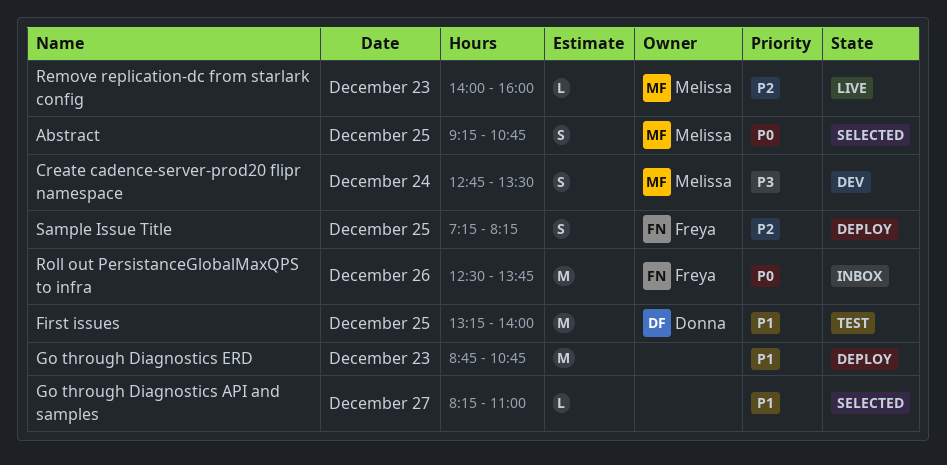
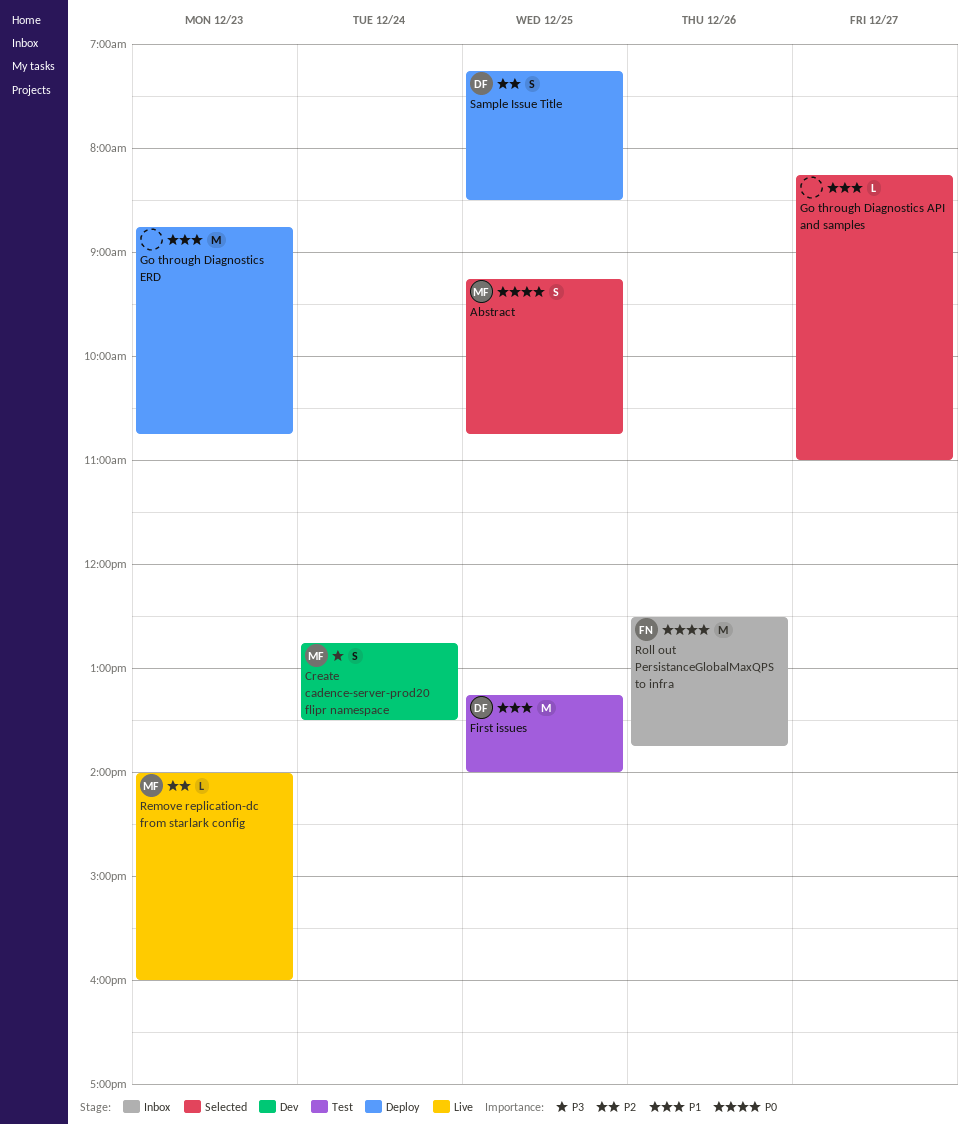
Sample Issue Title, owner: Freya -> Donna
Sample Issue Title, ends: 08:15 -> 08:30

